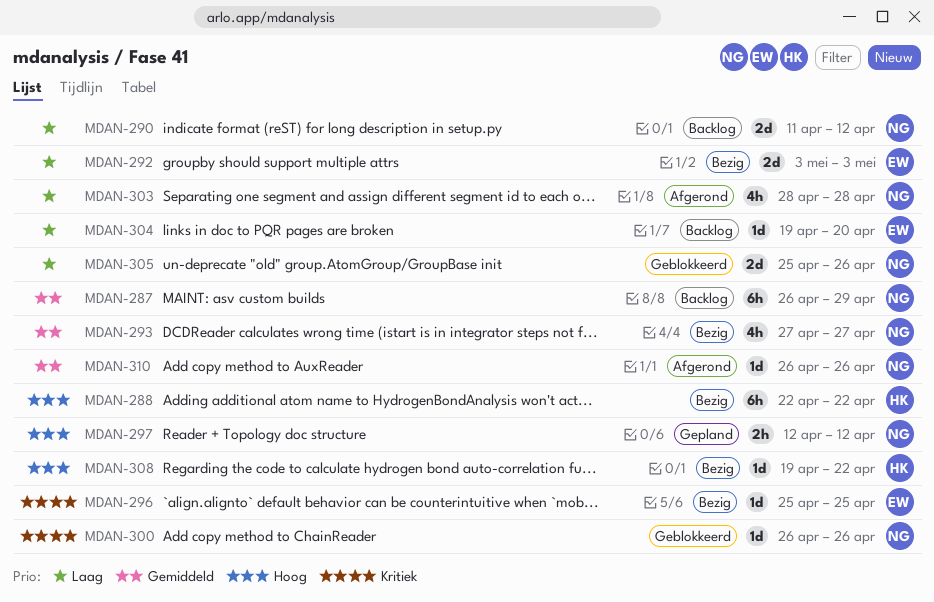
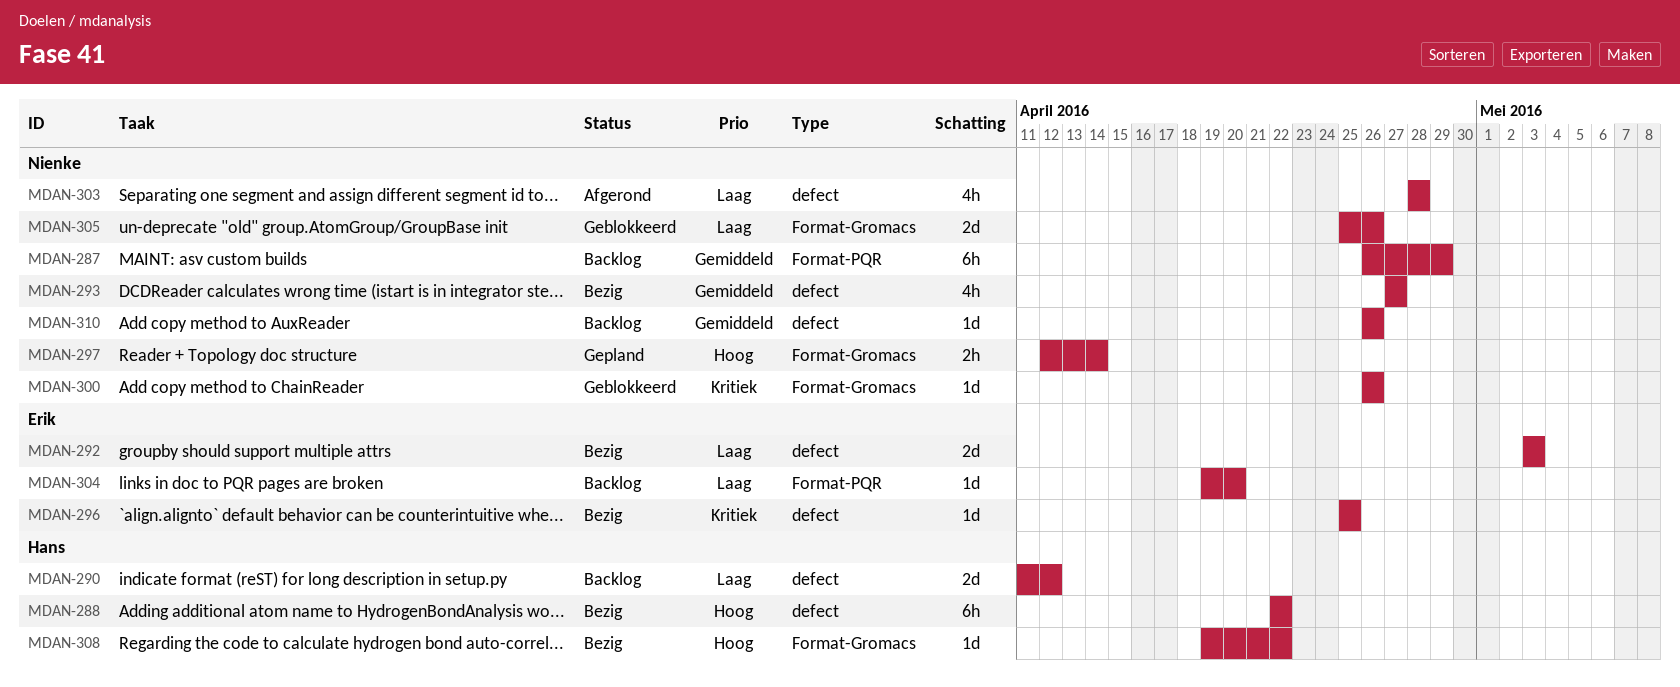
MDAN-290, owner: Nienke -> Hans
MDAN-297, due: Apr 12 -> Apr 14
MDAN-310, status: Afgerond -> Backlog

